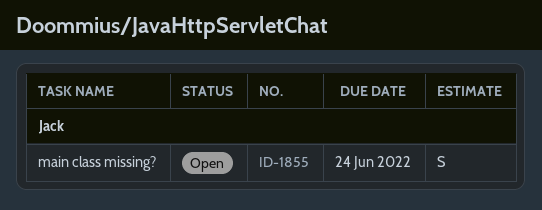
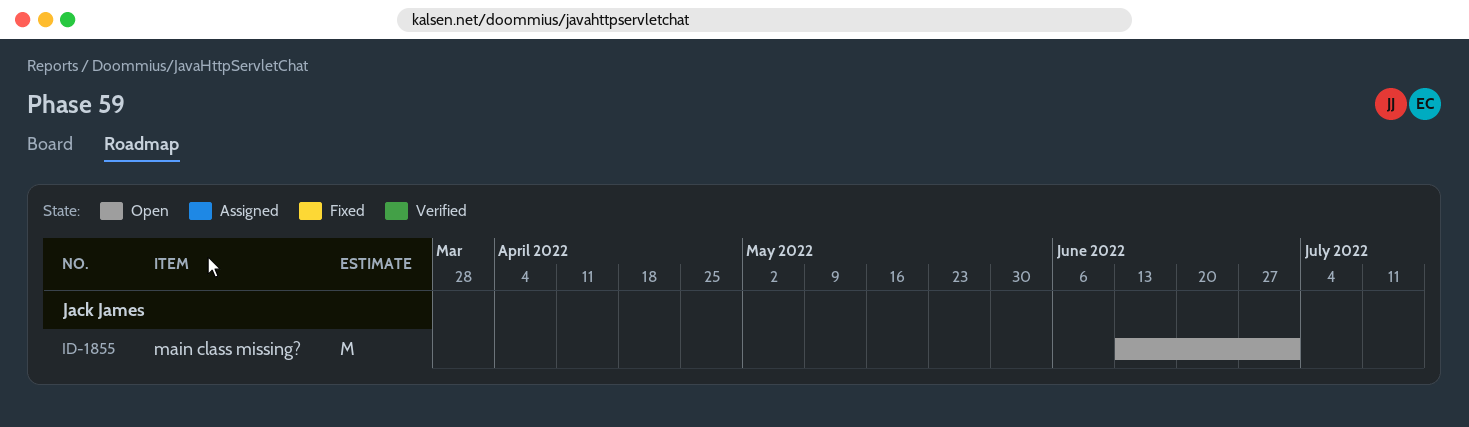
ID-1855, estimate: S -> M
ID-1855, due: Jun 24 -> Jul 1

